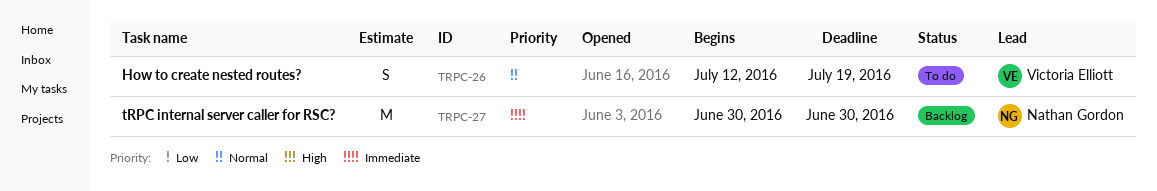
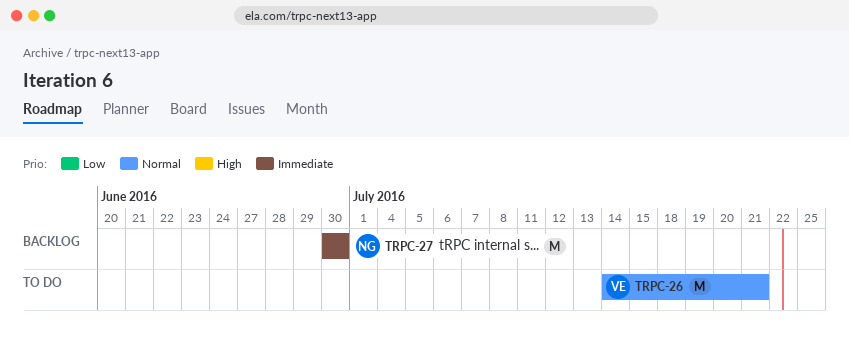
TRPC-26, estimate: S -> M
TRPC-26, start: Jul 12 -> Jul 14
TRPC-26, due: Jul 19 -> Jul 21

